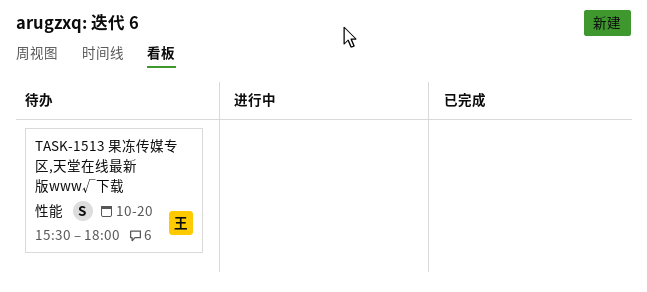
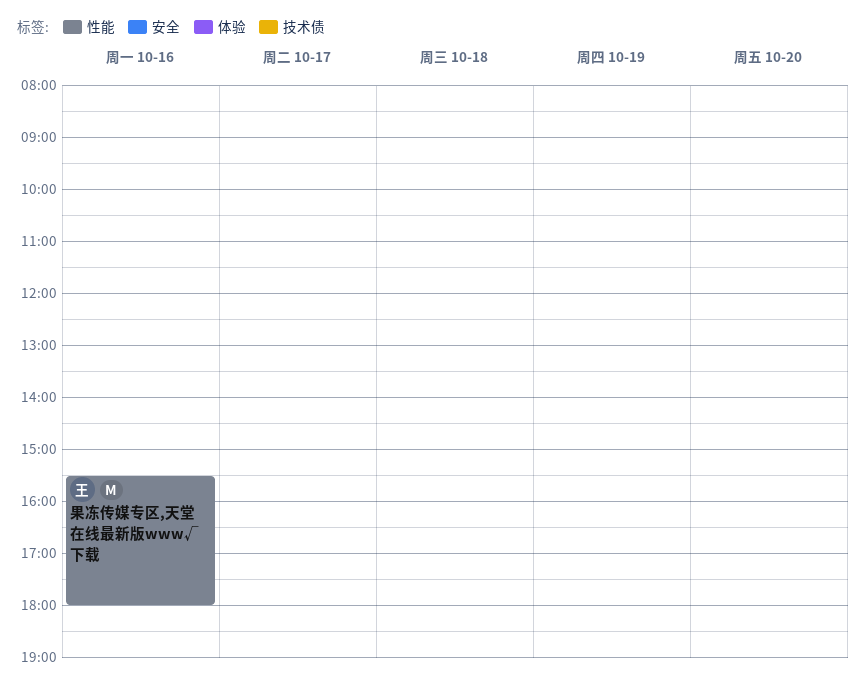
果冻传媒专区,天堂在线最新版www√下载, estimate: S -> M
果冻传媒专区,天堂在线最新版www√下载, day: Oct 20 -> Oct 16

